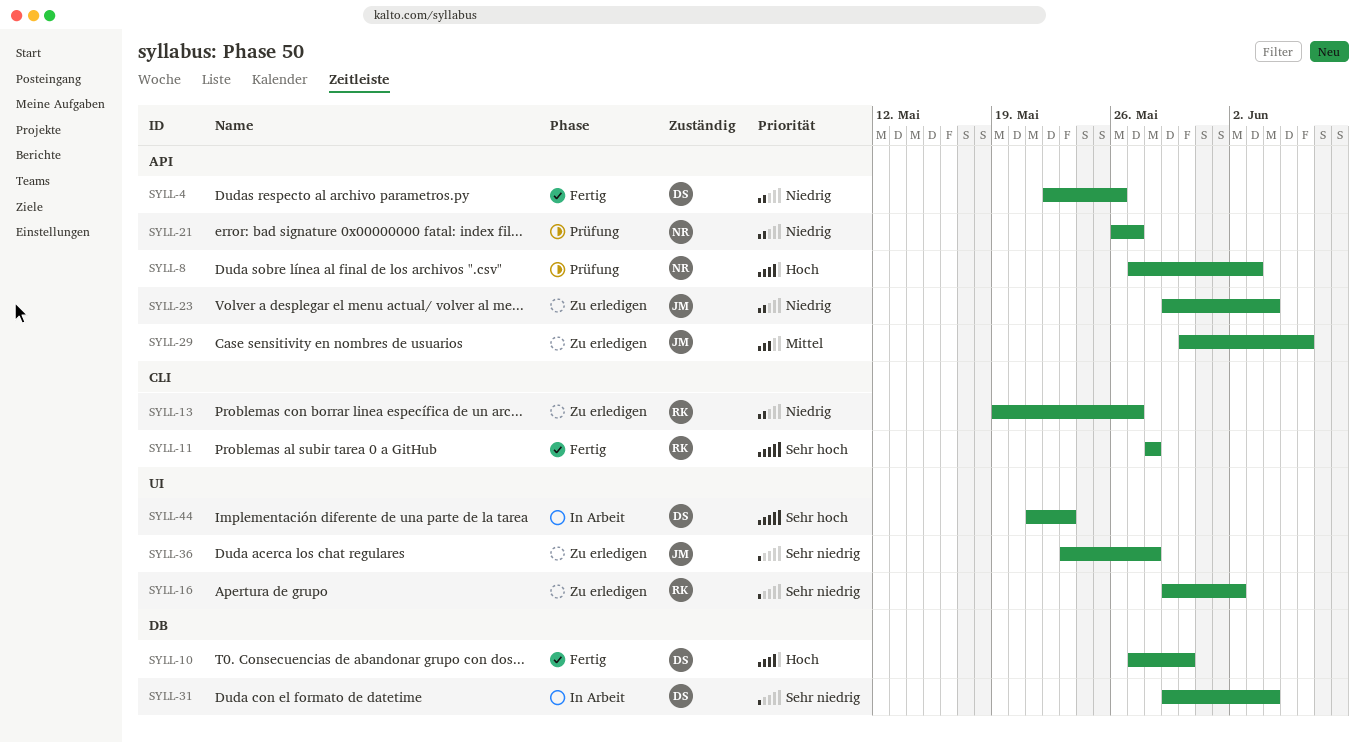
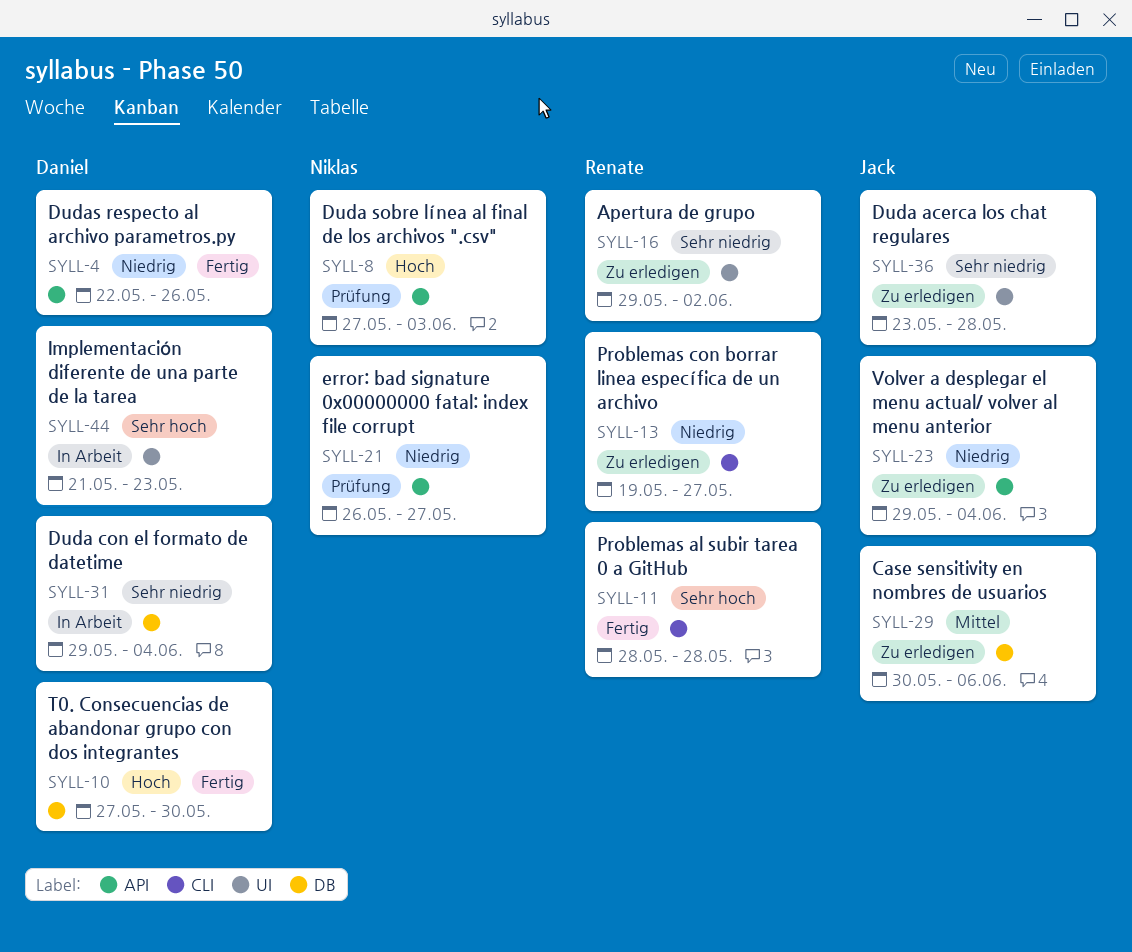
SYLL-29, label: API -> DB

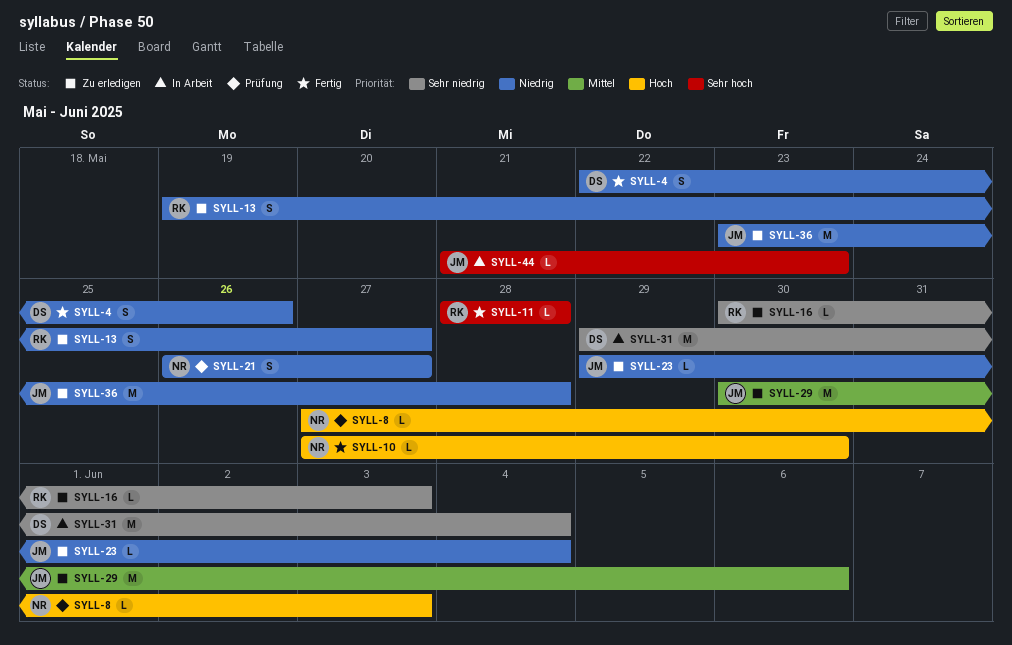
SYLL-10, owner: Daniel -> Niklas
SYLL-16, start: May 29 -> May 30
SYLL-16, due: Jun 2 -> Jun 3
SYLL-36, priority: Sehr niedrig -> Niedrig
SYLL-44, owner: Daniel -> Jack

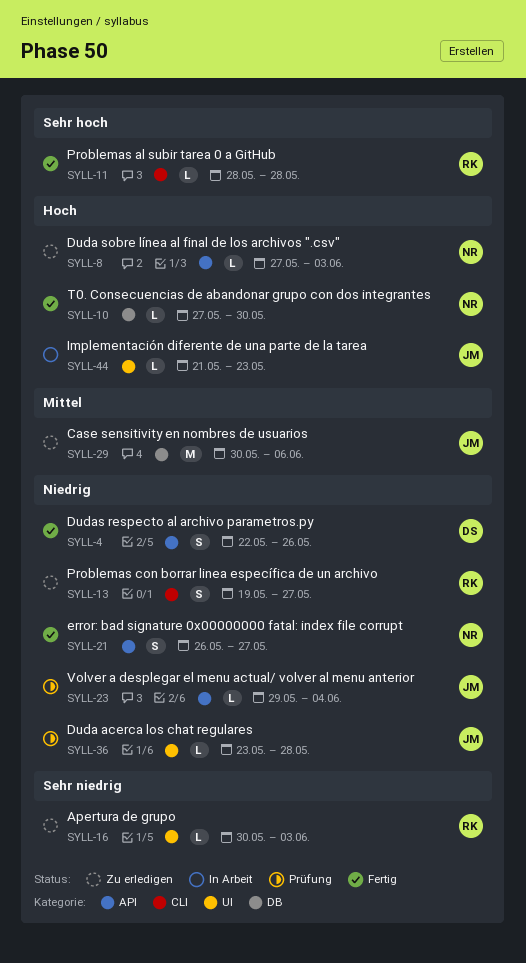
SYLL-8, status: Prüfung -> Zu erledigen
SYLL-21, status: Prüfung -> Fertig
SYLL-23, status: Zu erledigen -> Prüfung
SYLL-31: present -> none
SYLL-36, status: Zu erledigen -> Prüfung
SYLL-36, estimate: M -> L
SYLL-44, priority: Sehr hoch -> Hoch

